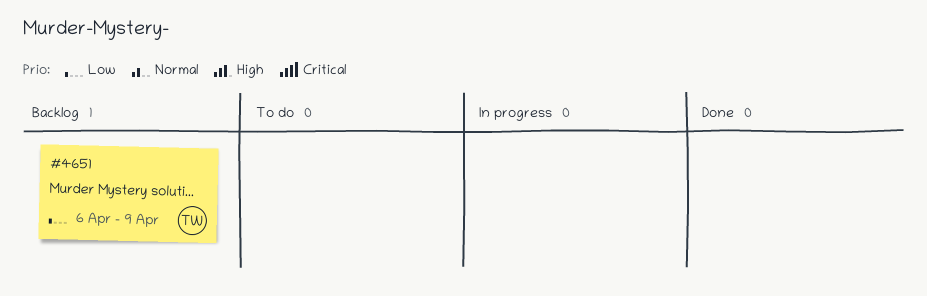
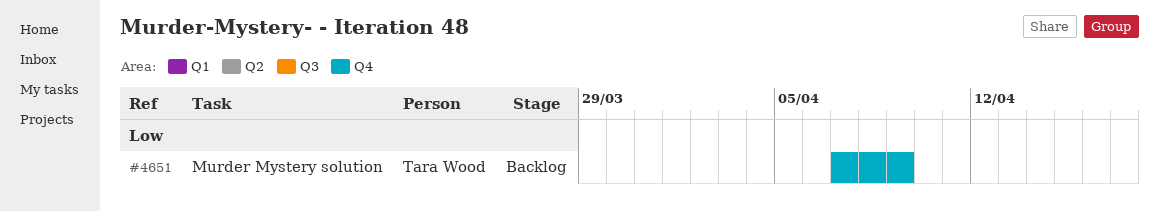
#4651, start: Apr 6 -> Apr 7

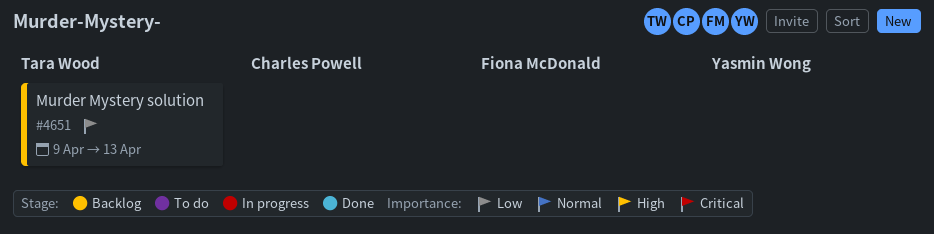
#4651, start: Apr 7 -> Apr 9
#4651, due: Apr 9 -> Apr 13

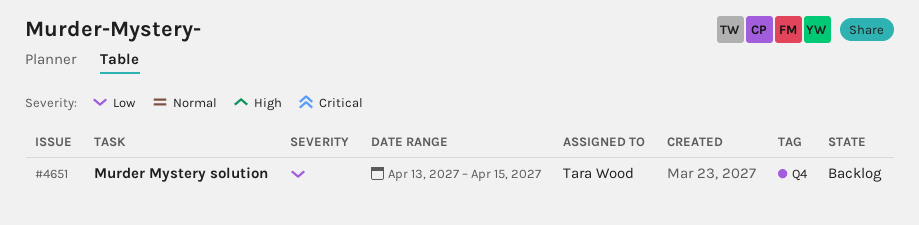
#4651, start: Apr 9 -> Apr 13
#4651, due: Apr 13 -> Apr 15

